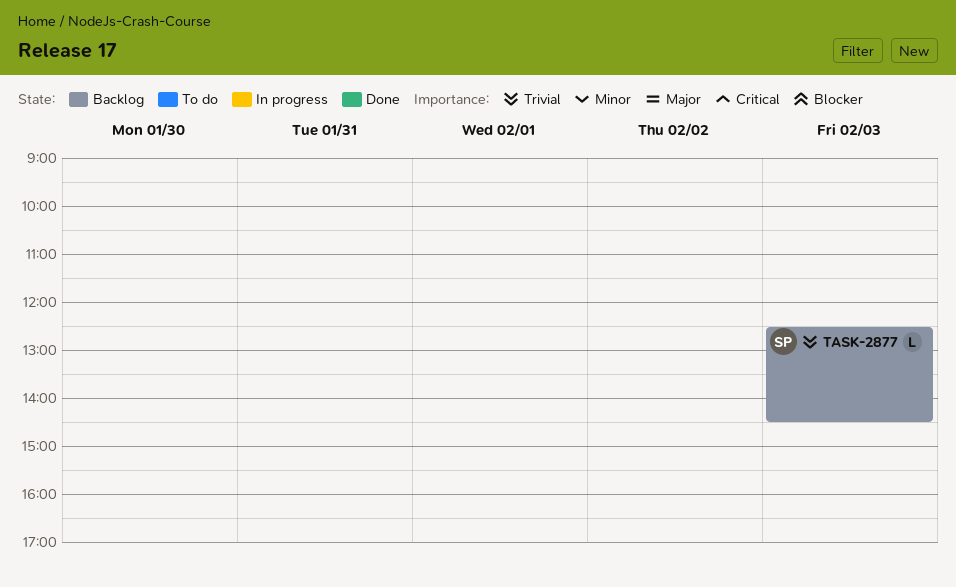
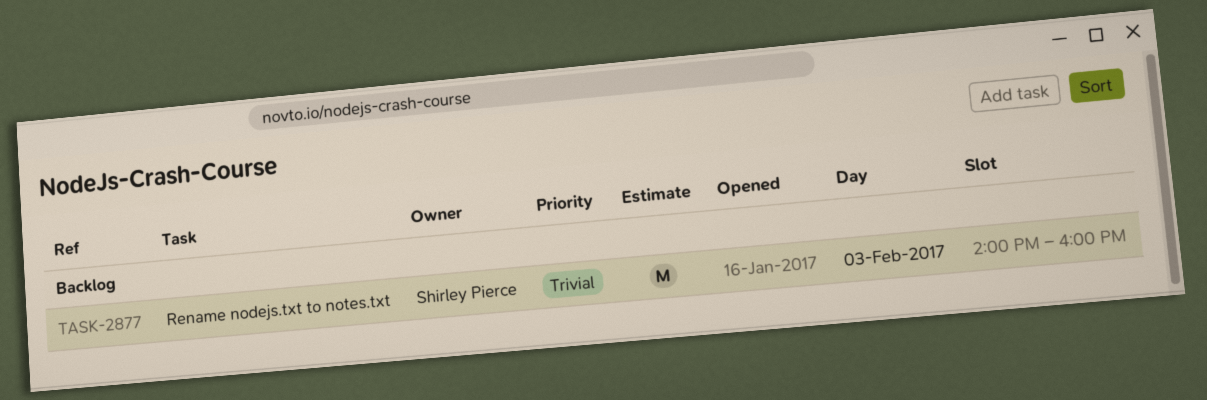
TASK-2877, estimate: L -> M
TASK-2877, begins: 12:30 -> 14:00
TASK-2877, ends: 14:30 -> 16:00

